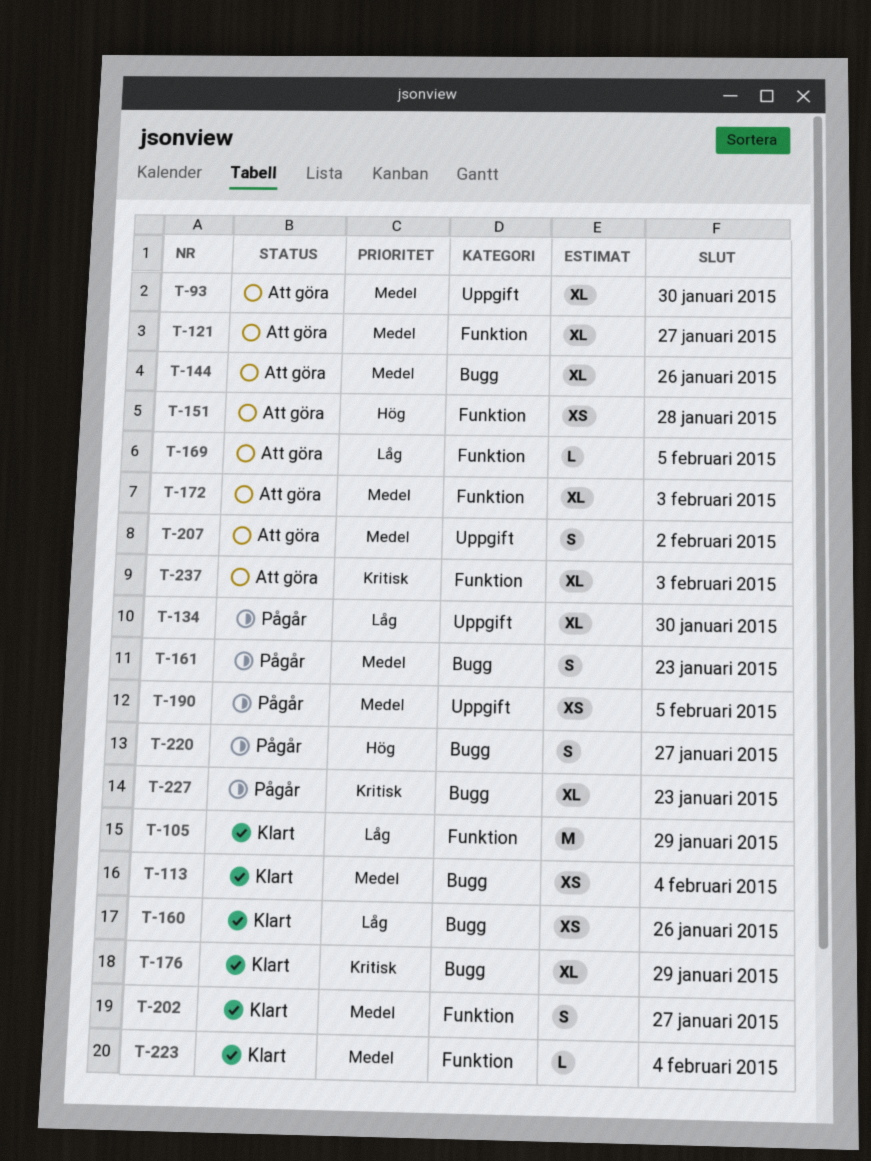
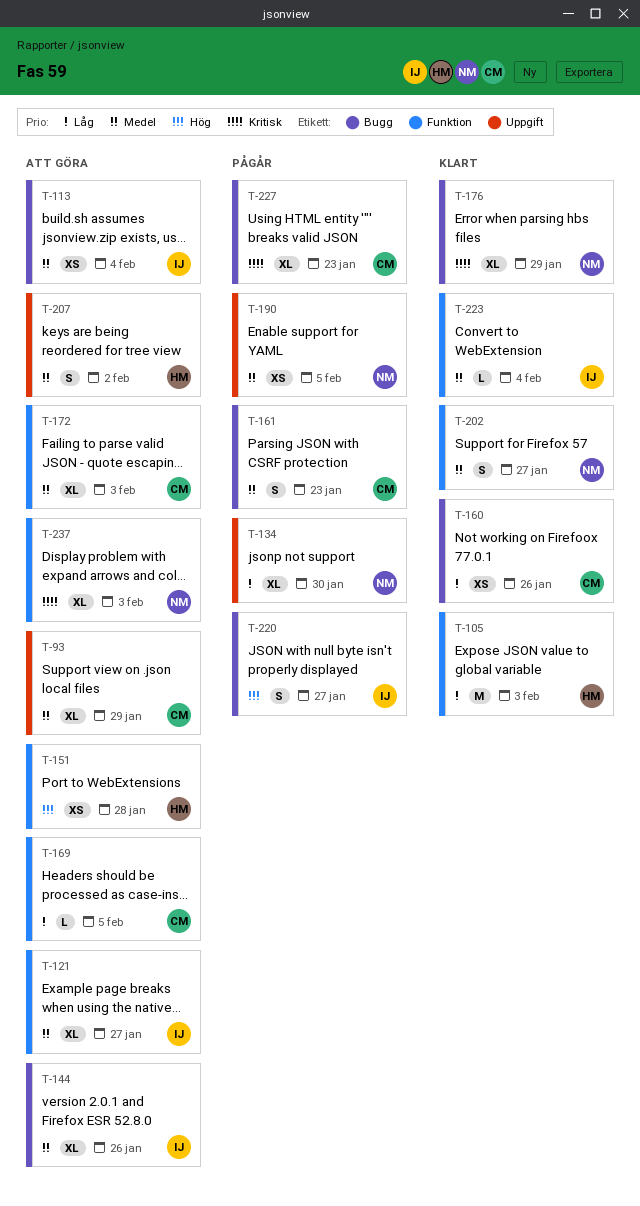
T-93, due: Jan 30 -> Jan 29
T-105, due: Jan 29 -> Feb 3
T-113, status: Klart -> Att göra

